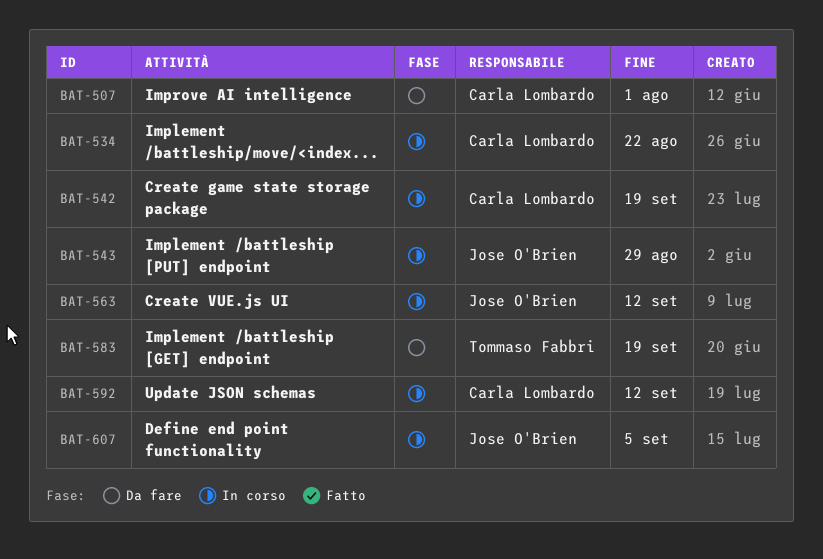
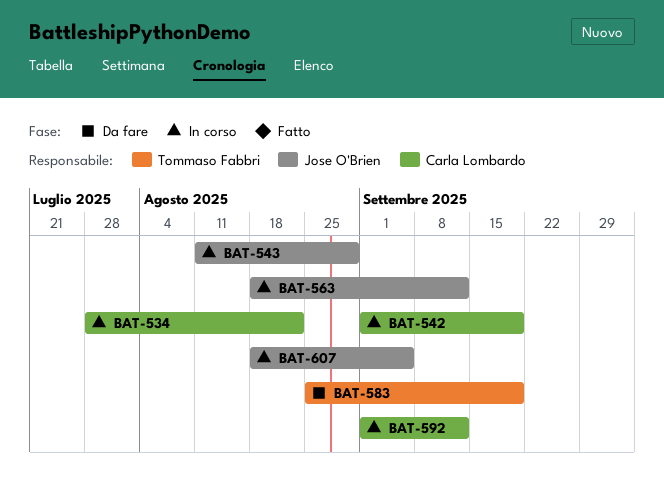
BAT-507: present -> none

